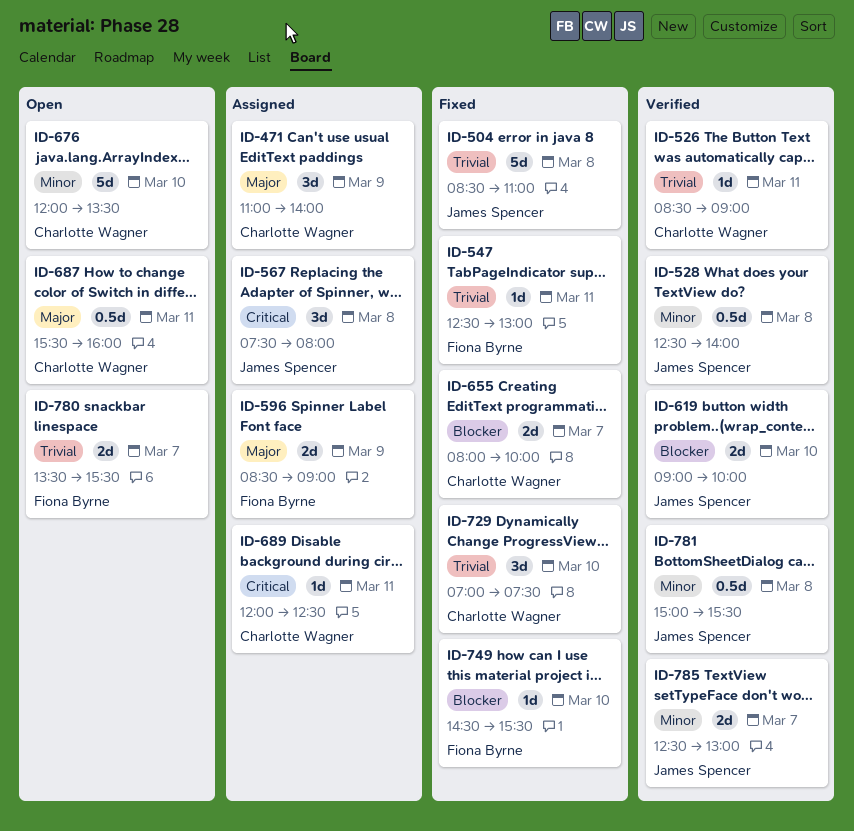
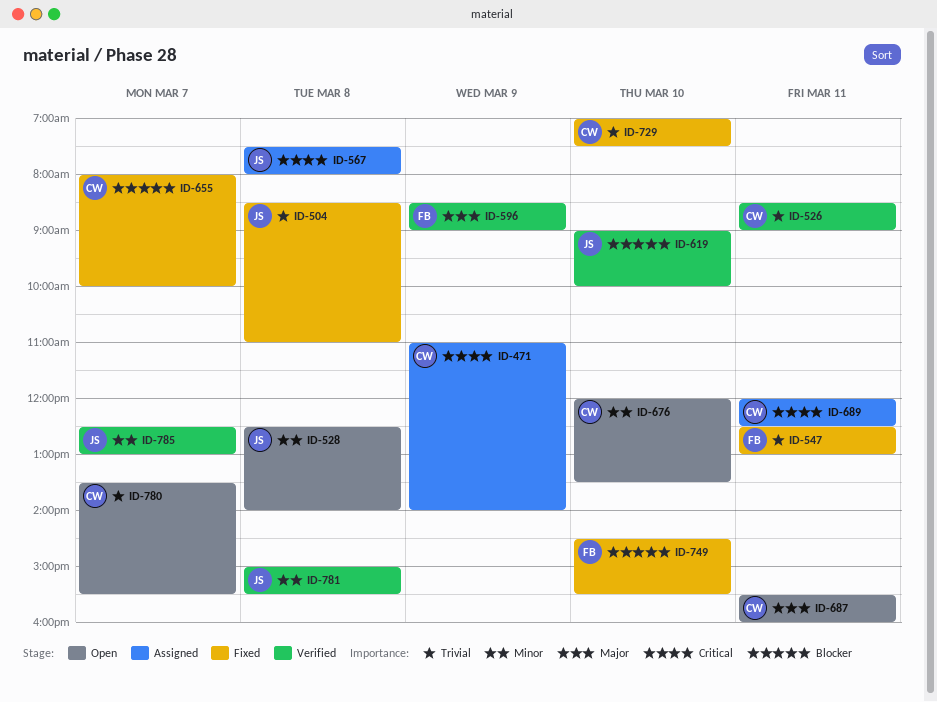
ID-471, priority: Major -> Critical
ID-528, status: Verified -> Open
ID-596, status: Assigned -> Verified
ID-780, owner: Fiona Byrne -> Charlotte Wagner

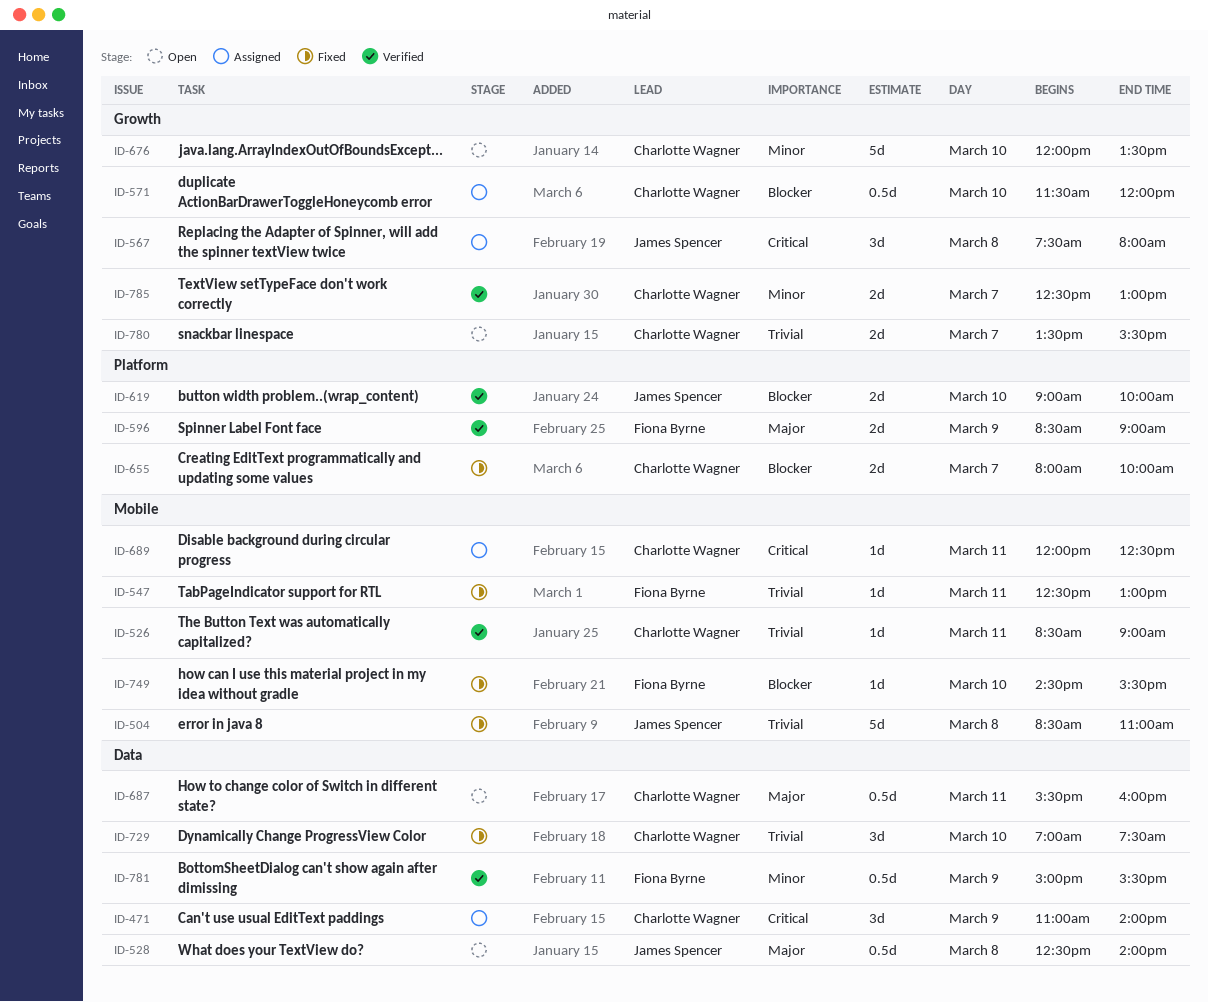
ID-528, priority: Minor -> Major
ID-571: none -> present
ID-781, owner: James Spencer -> Fiona Byrne
ID-781, day: Mar 8 -> Mar 9
ID-785, owner: James Spencer -> Charlotte Wagner

